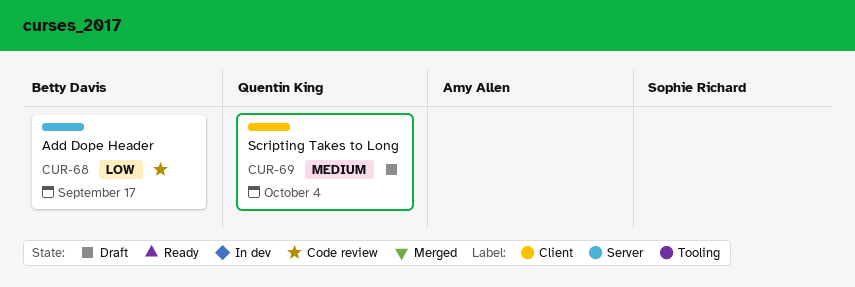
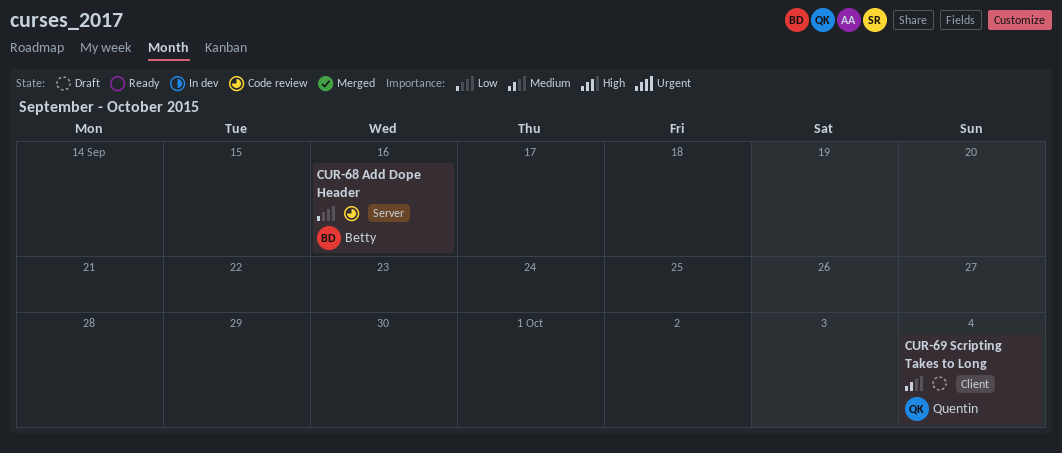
CUR-68, due: Sep 17 -> Sep 16

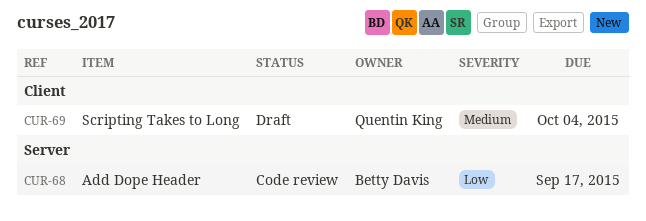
CUR-68, due: Sep 16 -> Sep 17

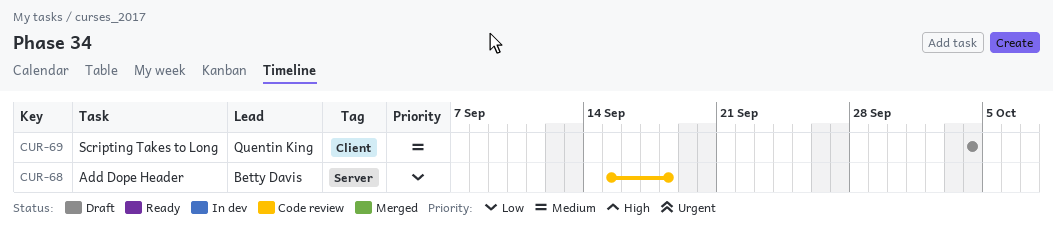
CUR-68, due: Sep 17 -> Sep 18

